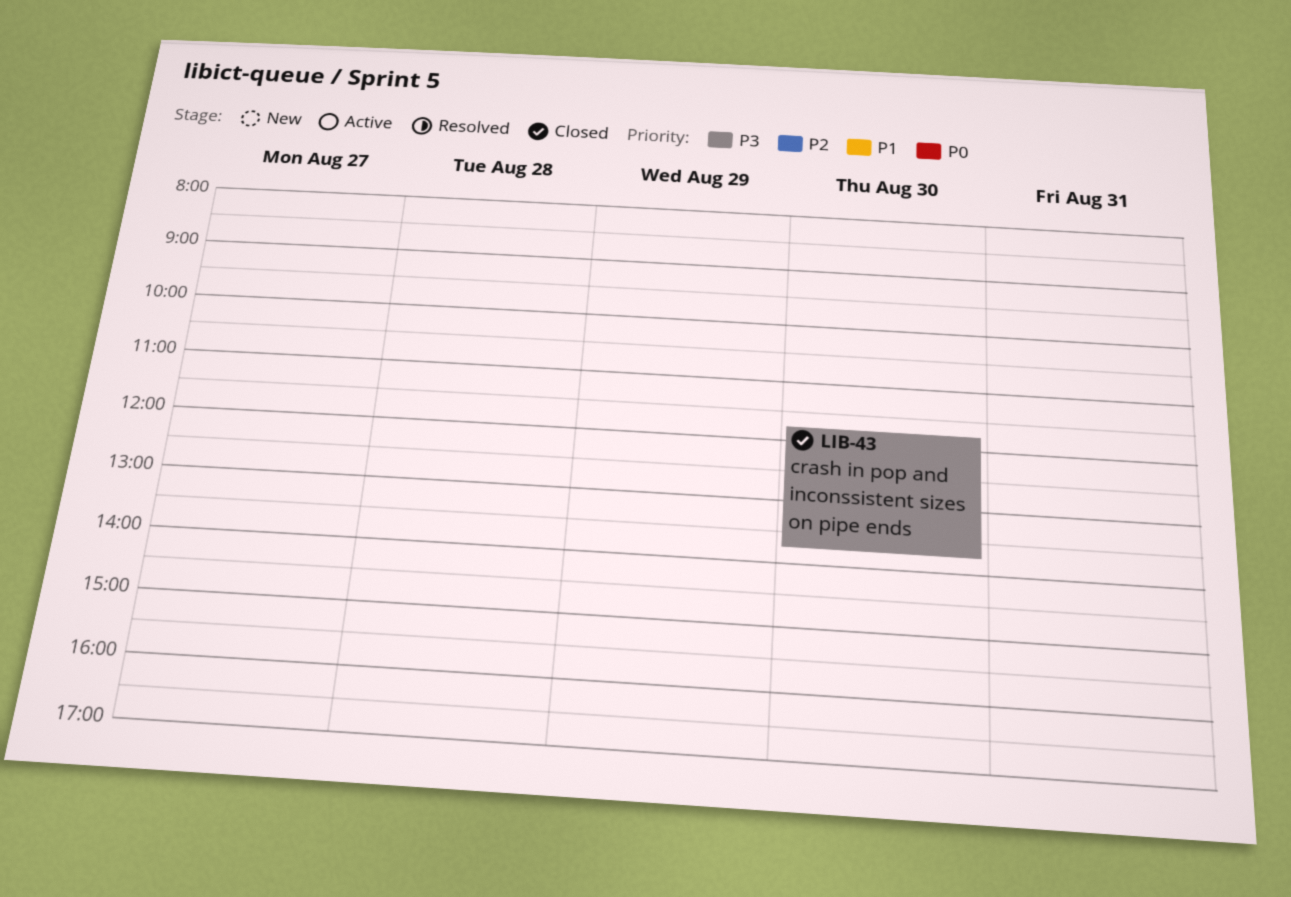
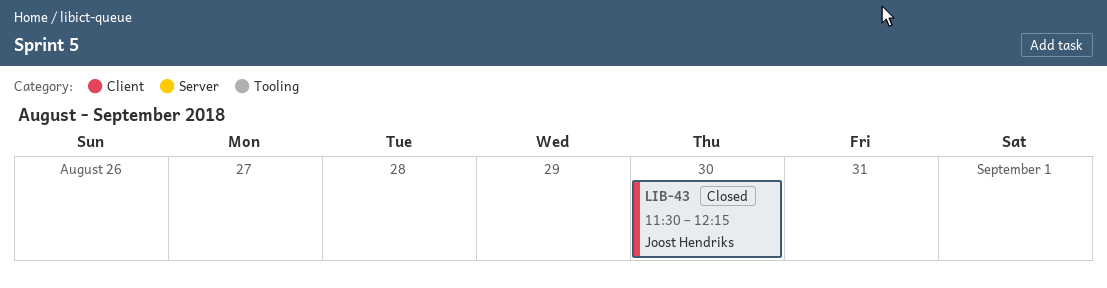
LIB-43, begins: 11:45 -> 11:30
LIB-43, ends: 13:45 -> 12:15

